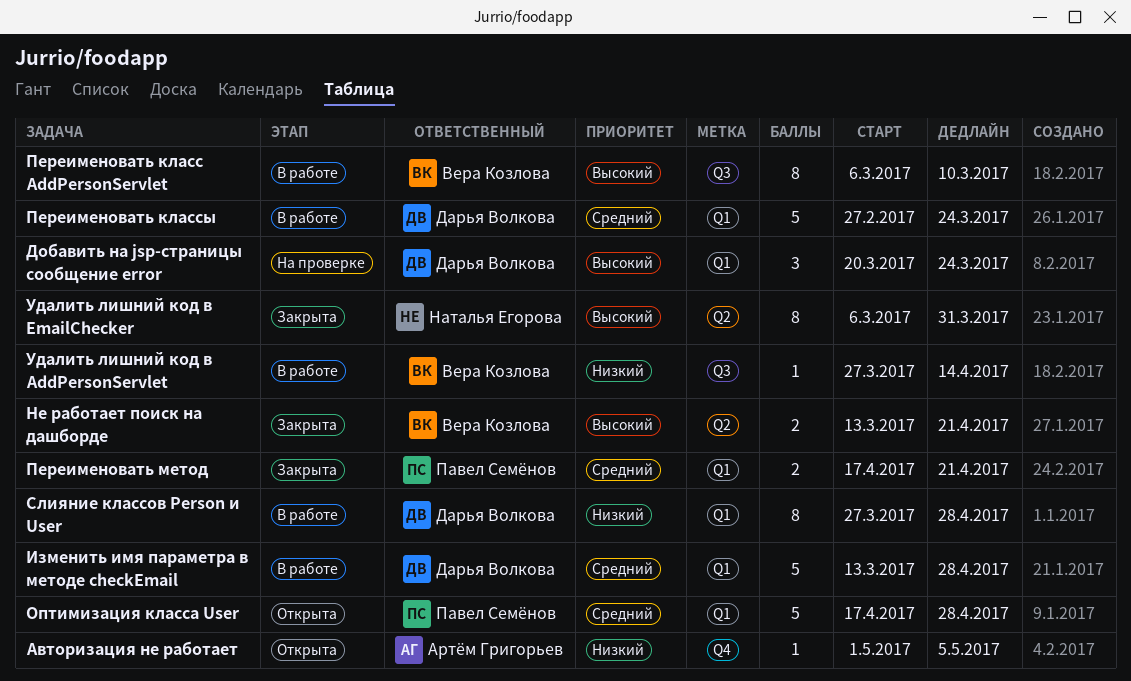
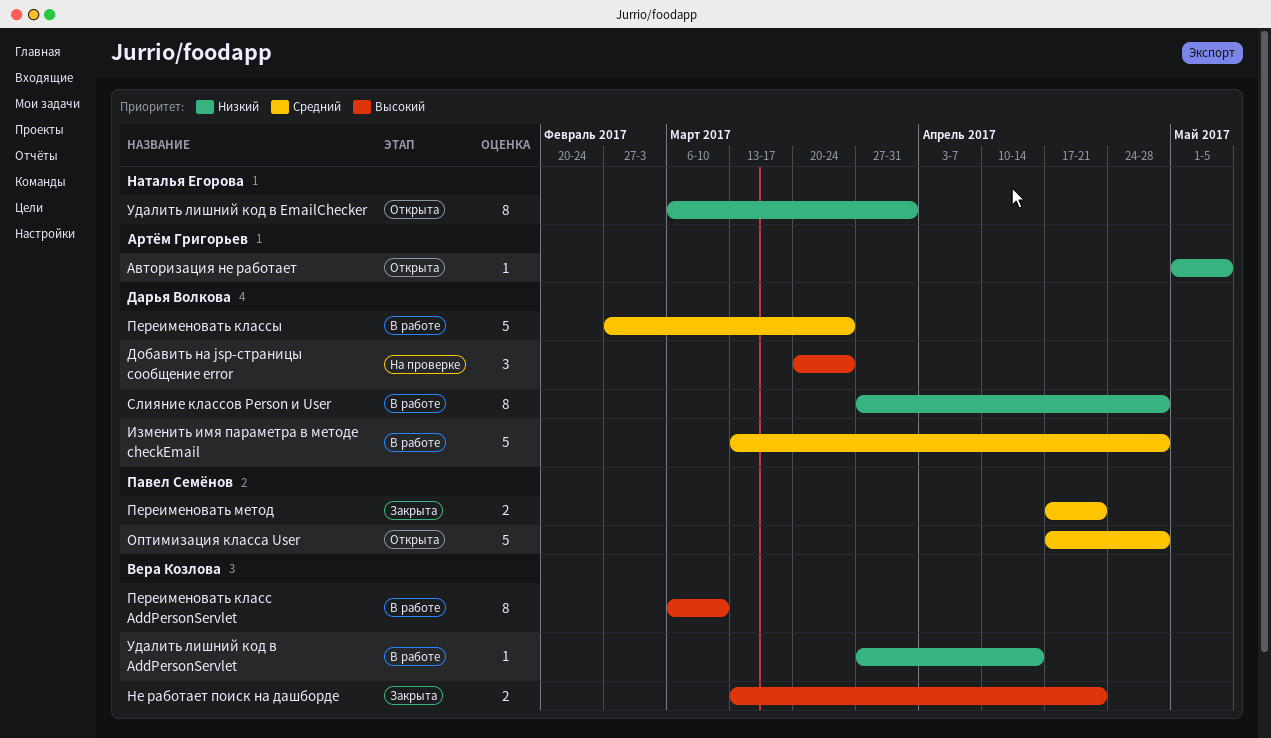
Удалить лишний код в EmailChecker, status: Закрыта -> Открыта
Удалить лишний код в EmailChecker, priority: Высокий -> Низкий

